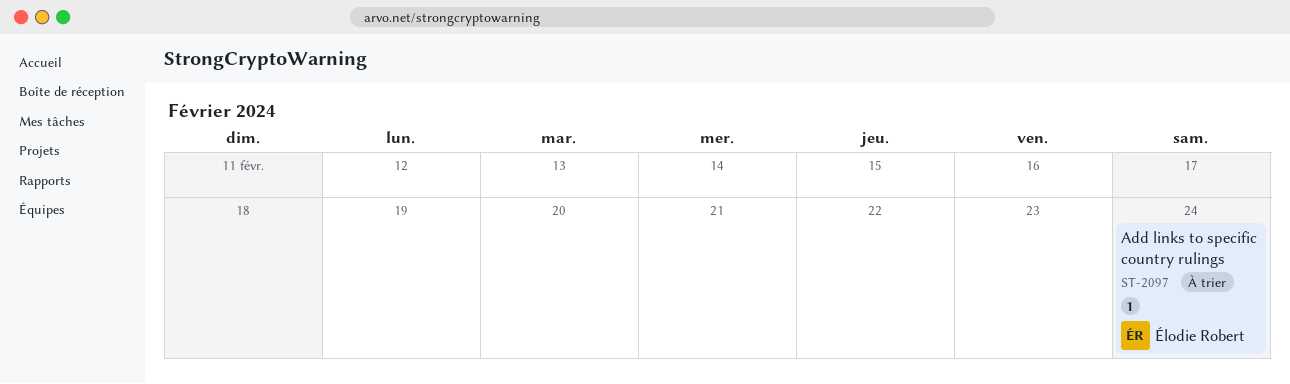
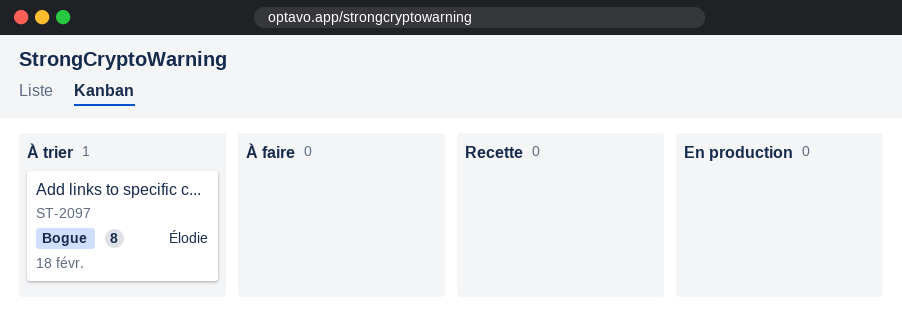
ST-2097, estimate: 1 -> 8
ST-2097, due: Feb 24 -> Feb 18

